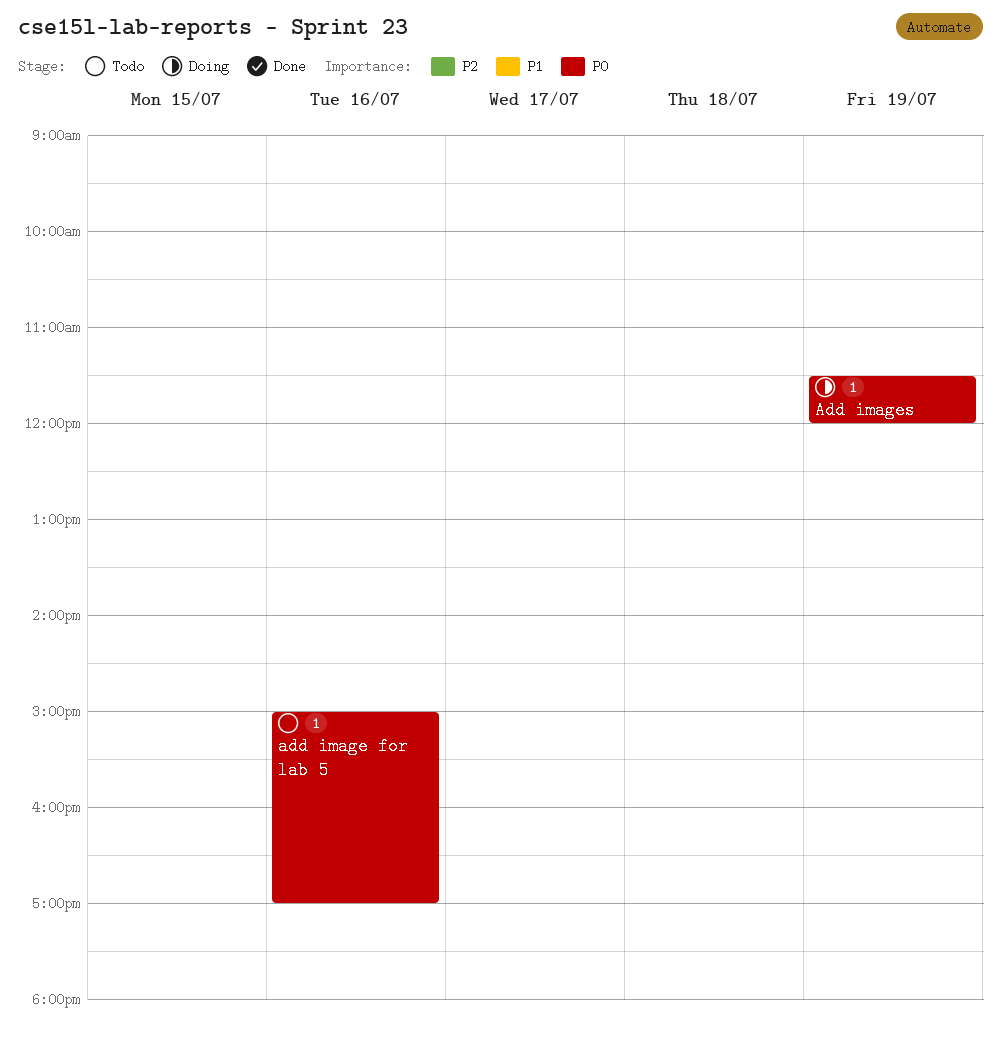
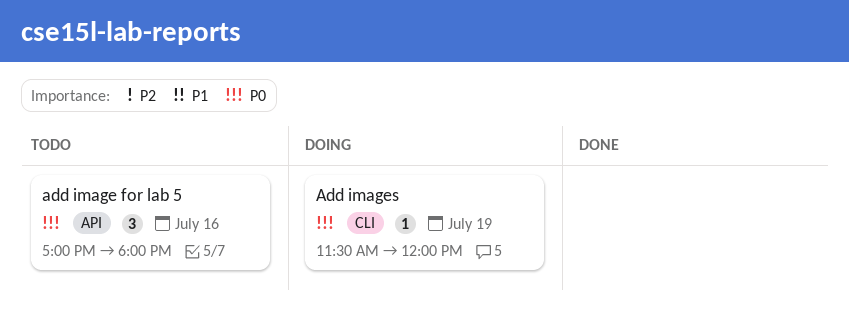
add image for lab 5, estimate: 1 -> 3
add image for lab 5, begins: 15:00 -> 17:00
add image for lab 5, ends: 17:00 -> 18:00

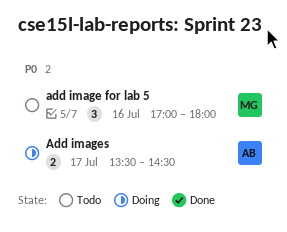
Add images, estimate: 1 -> 2
Add images, day: Jul 19 -> Jul 17
Add images, begins: 11:30 -> 13:30
Add images, ends: 12:00 -> 14:30

